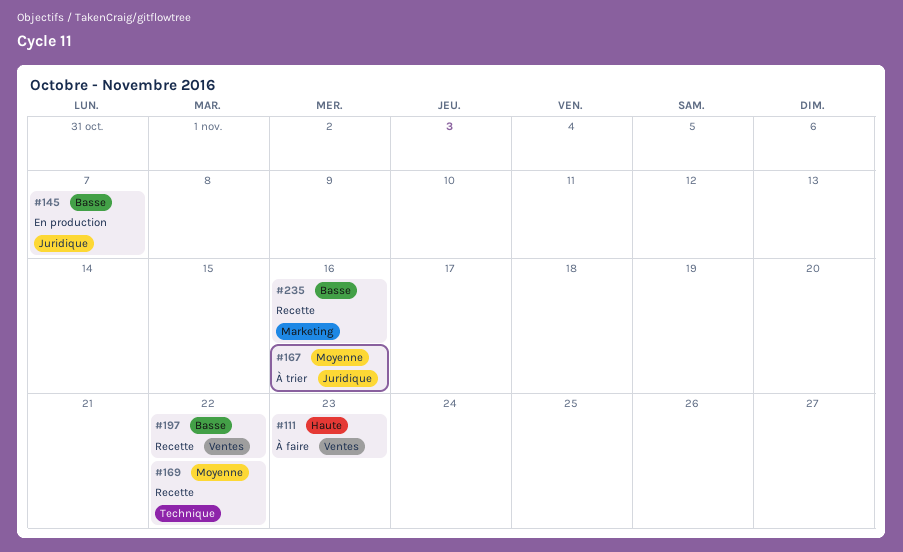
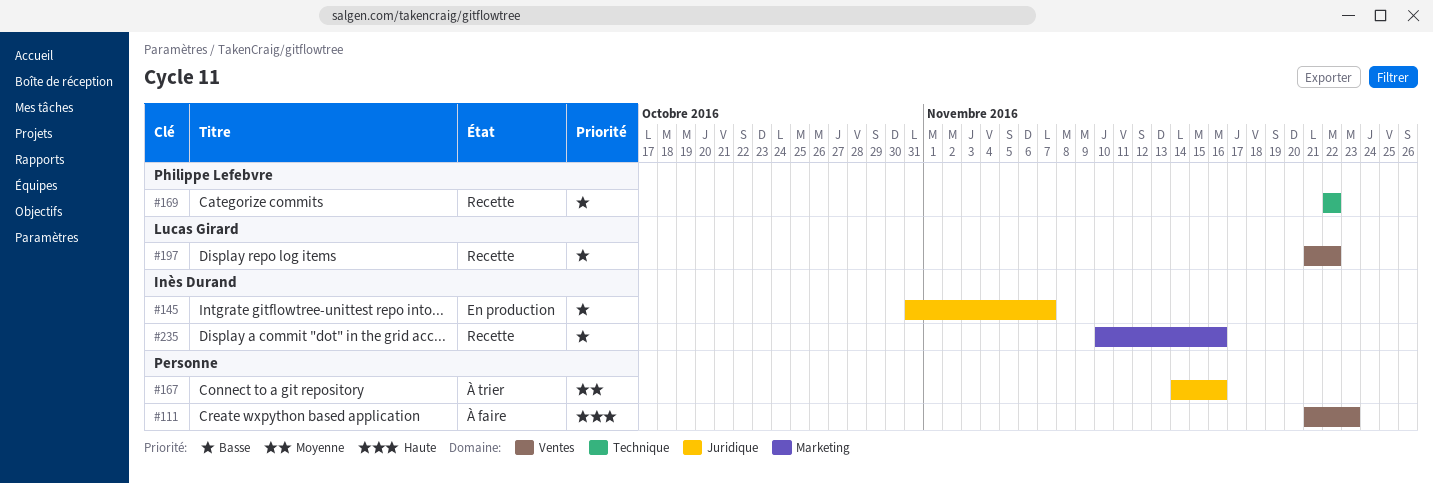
#169, priority: Moyenne -> Basse

